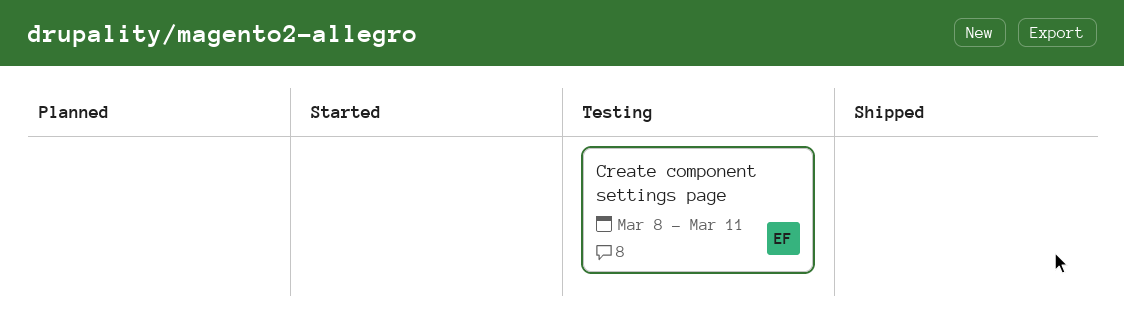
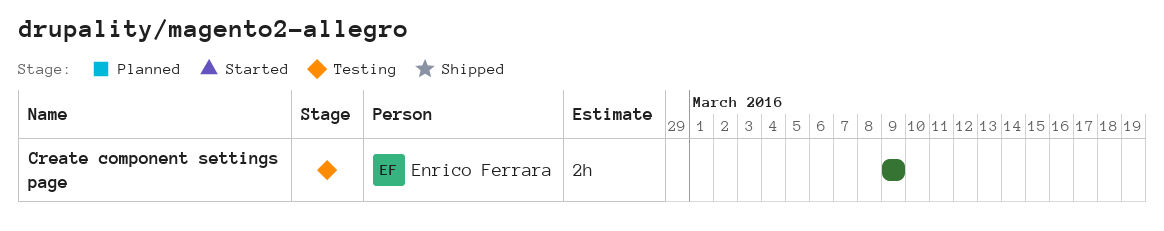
Create component settings page, start: Mar 8 -> Mar 9
Create component settings page, due: Mar 11 -> Mar 9

